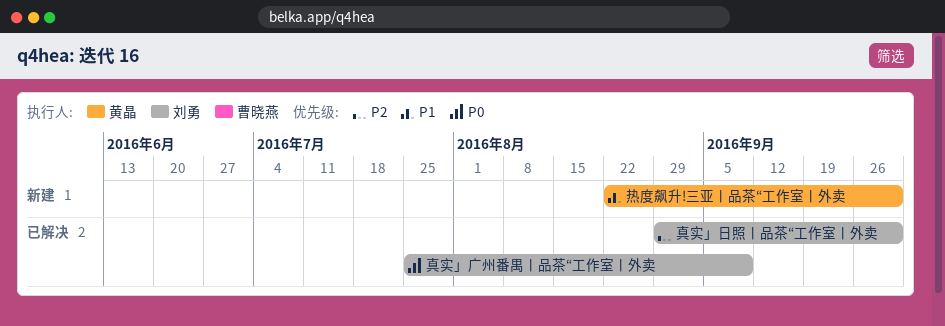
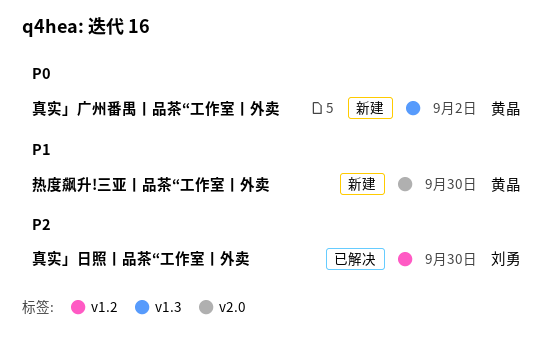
真实」广州番禺丨品茶“工作室丨外卖, status: 已解决 -> 新建
真实」广州番禺丨品茶“工作室丨外卖, owner: 刘勇 -> 黄晶
真实」广州番禺丨品茶“工作室丨外卖, due: Sep 9 -> Sep 2

